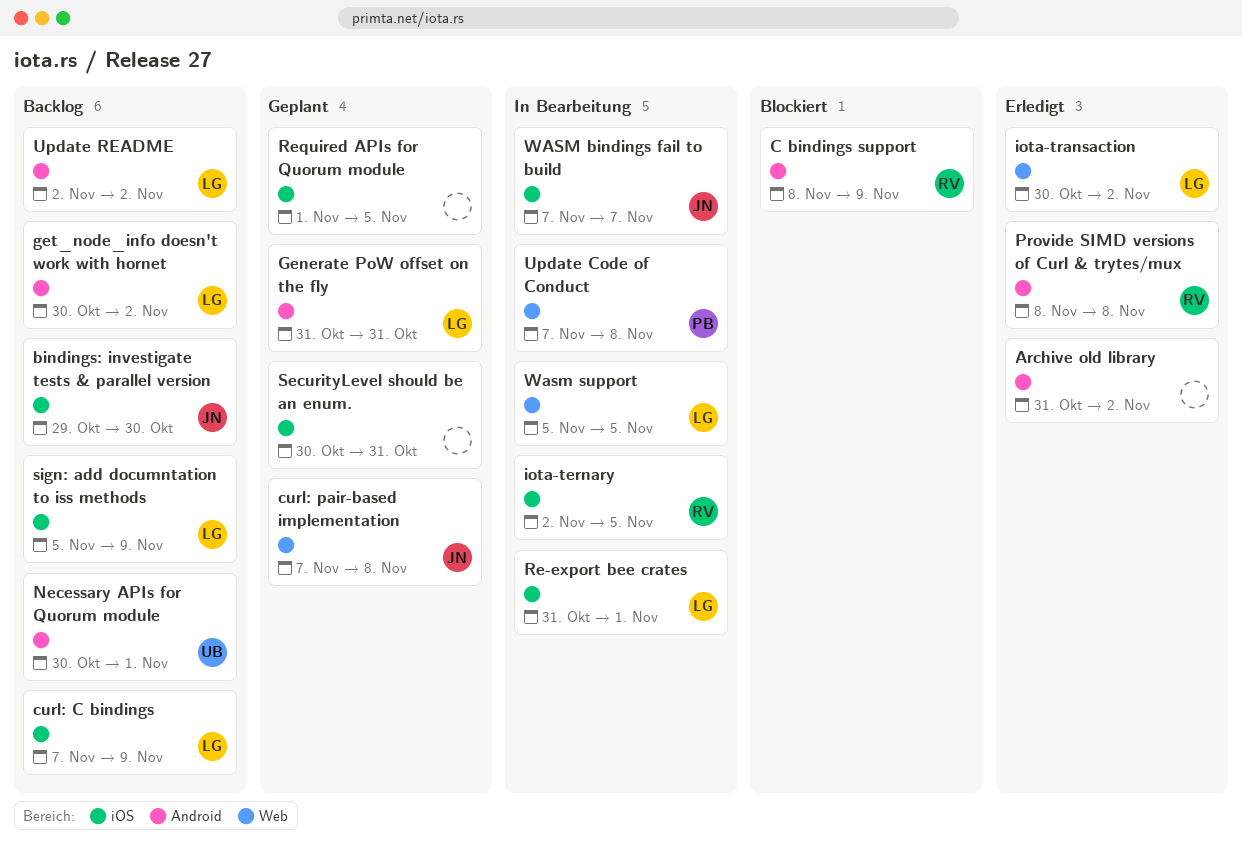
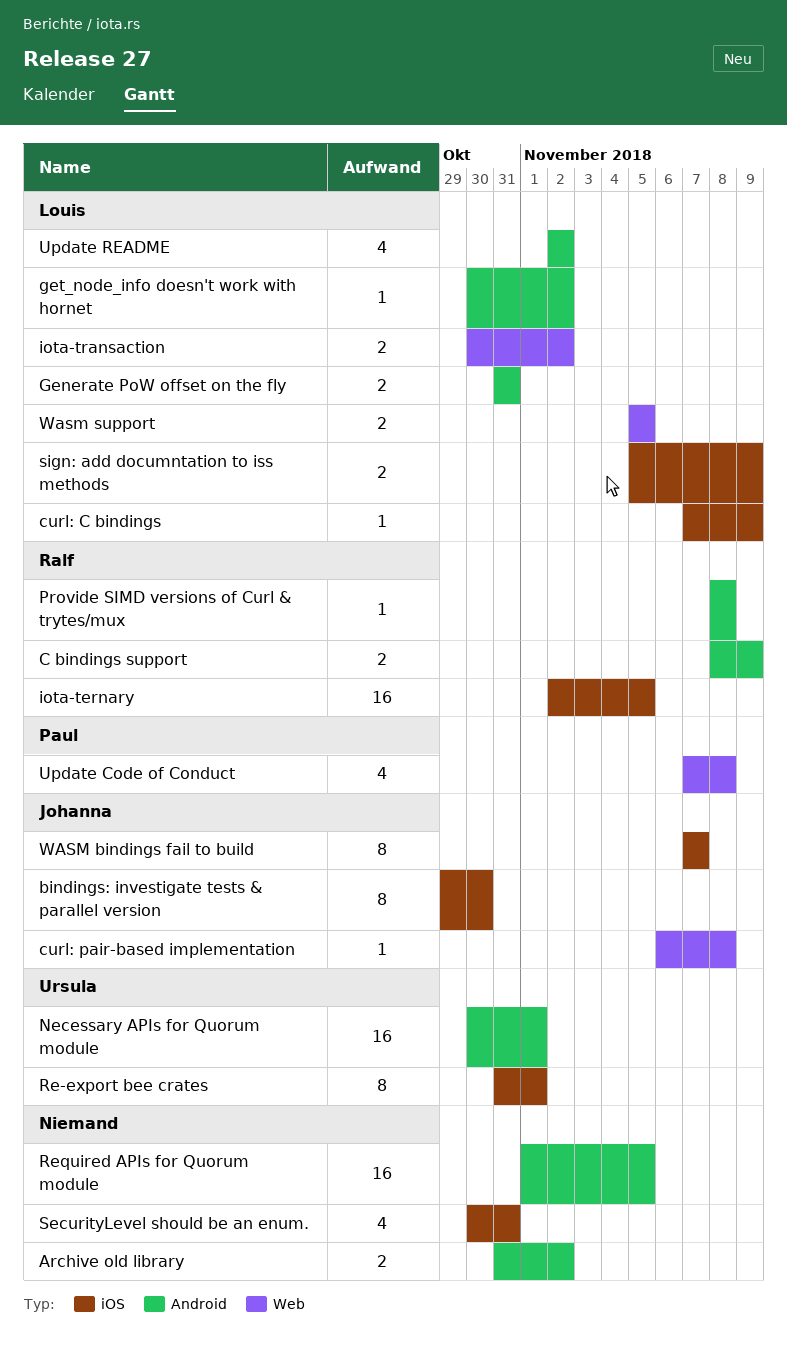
curl: pair-based implementation, start: Nov 7 -> Nov 6
Re-export bee crates, owner: Louis -> Ursula
Required APIs for Quorum module, label: iOS -> Android

